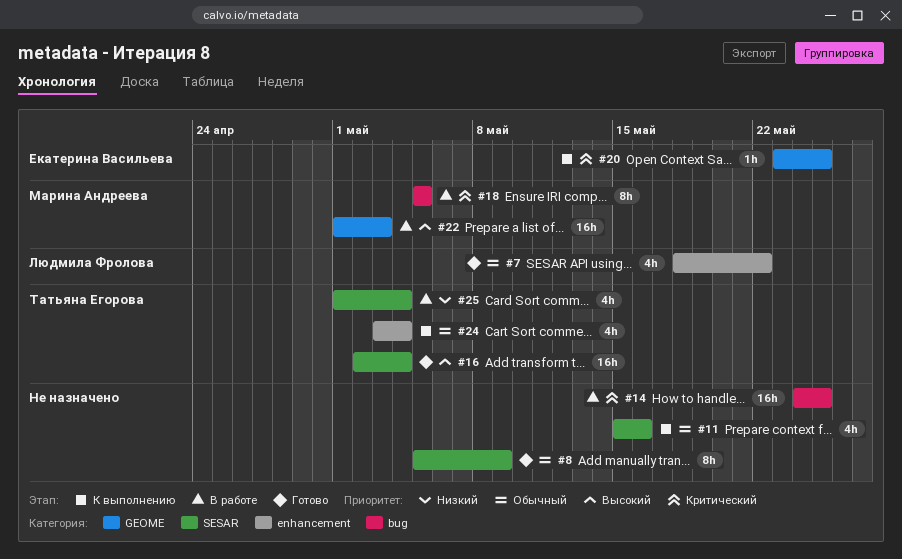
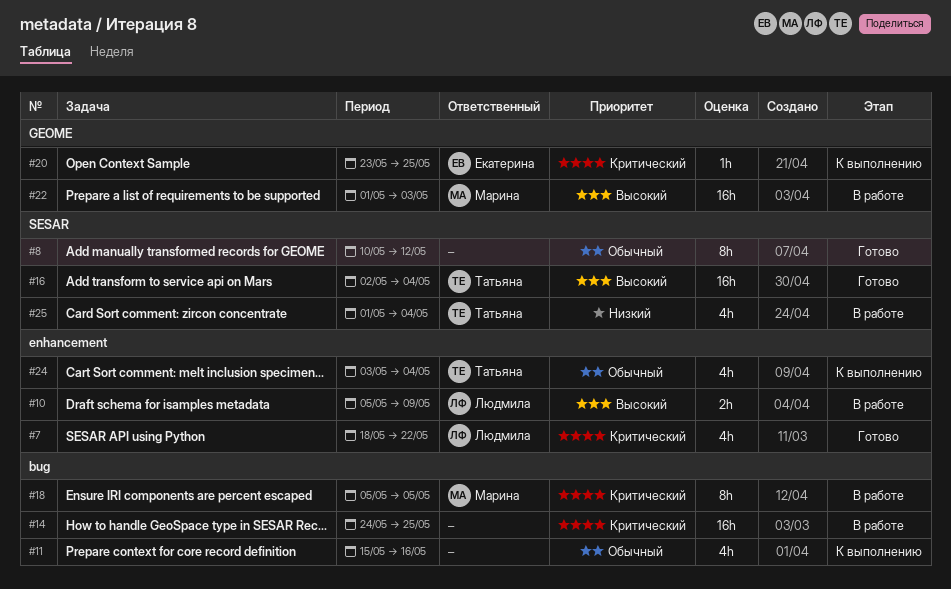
#7, priority: Обычный -> Критический
#8, start: May 5 -> May 10
#8, due: May 9 -> May 12
#10: none -> present
#11, label: SESAR -> bug

